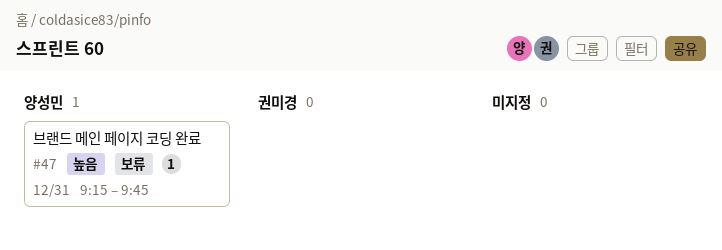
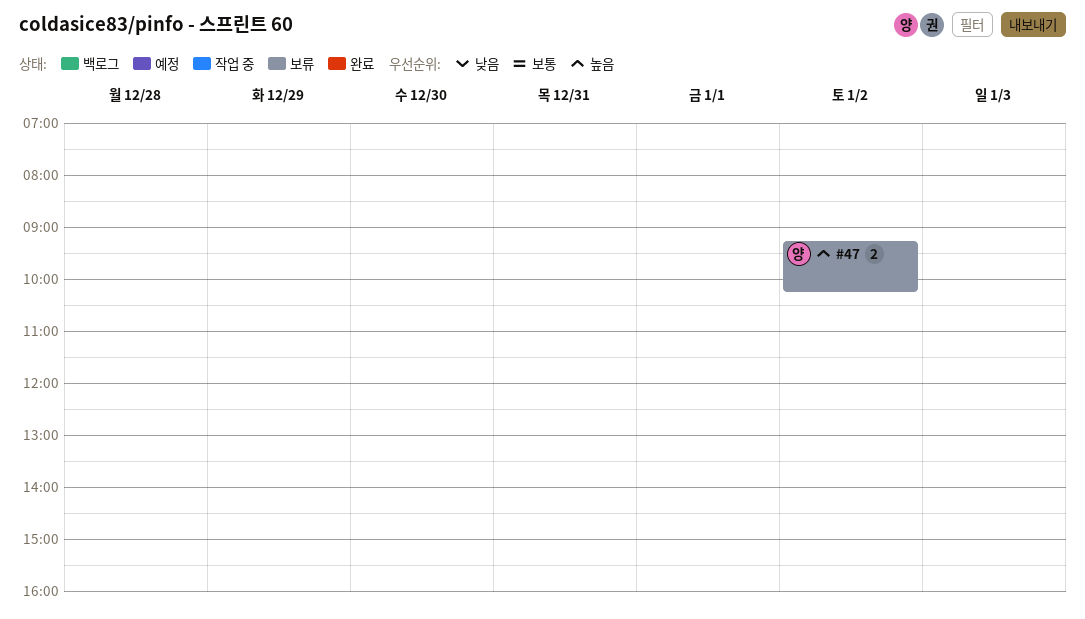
#47, estimate: 1 -> 2
#47, day: Dec 31 -> Jan 2
#47, ends: 09:45 -> 10:15

